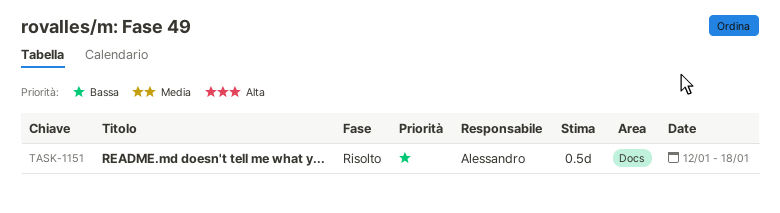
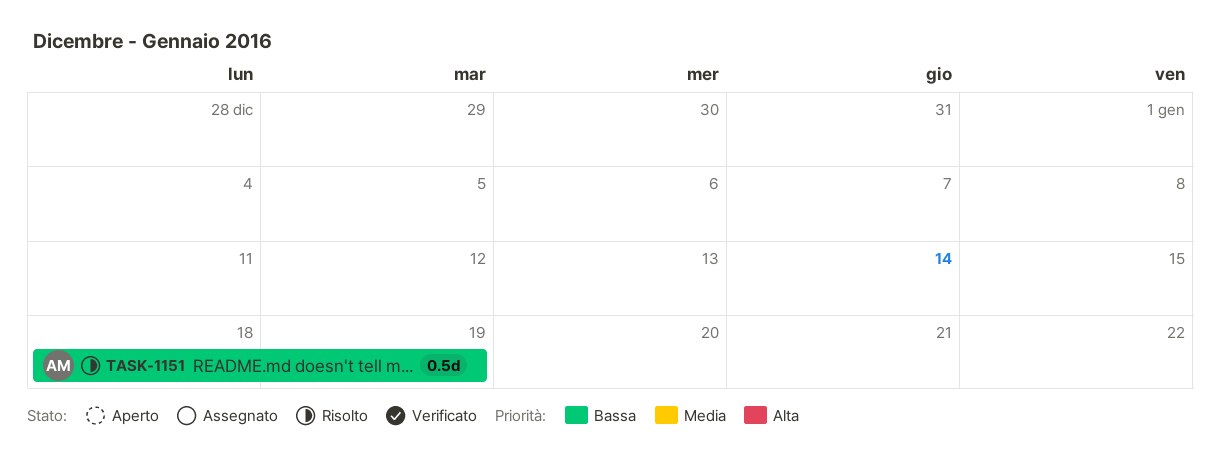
TASK-1151, start: Jan 12 -> Jan 18
TASK-1151, due: Jan 18 -> Jan 19

